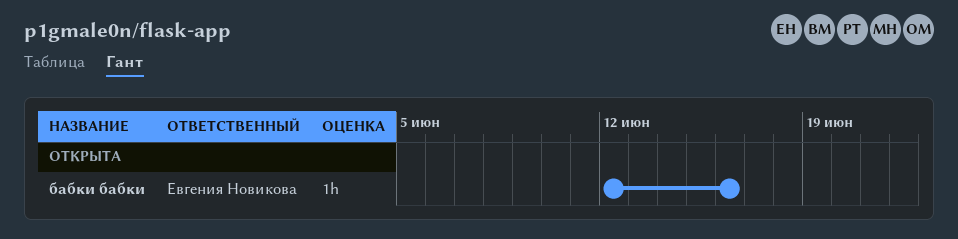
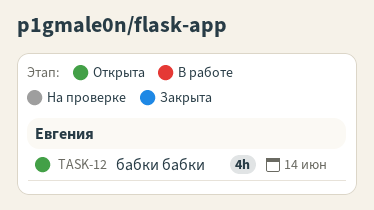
бабки бабки, estimate: 1h -> 4h
бабки бабки, due: Jun 16 -> Jun 14

